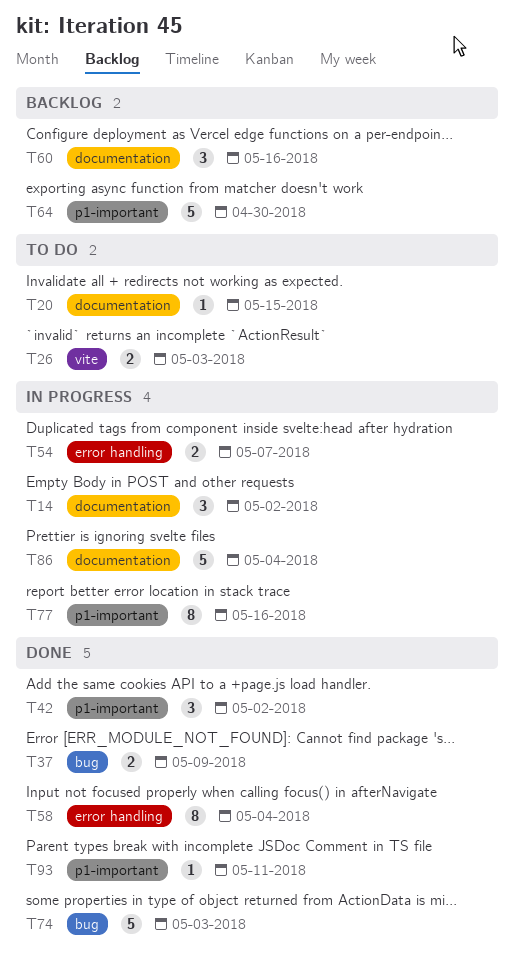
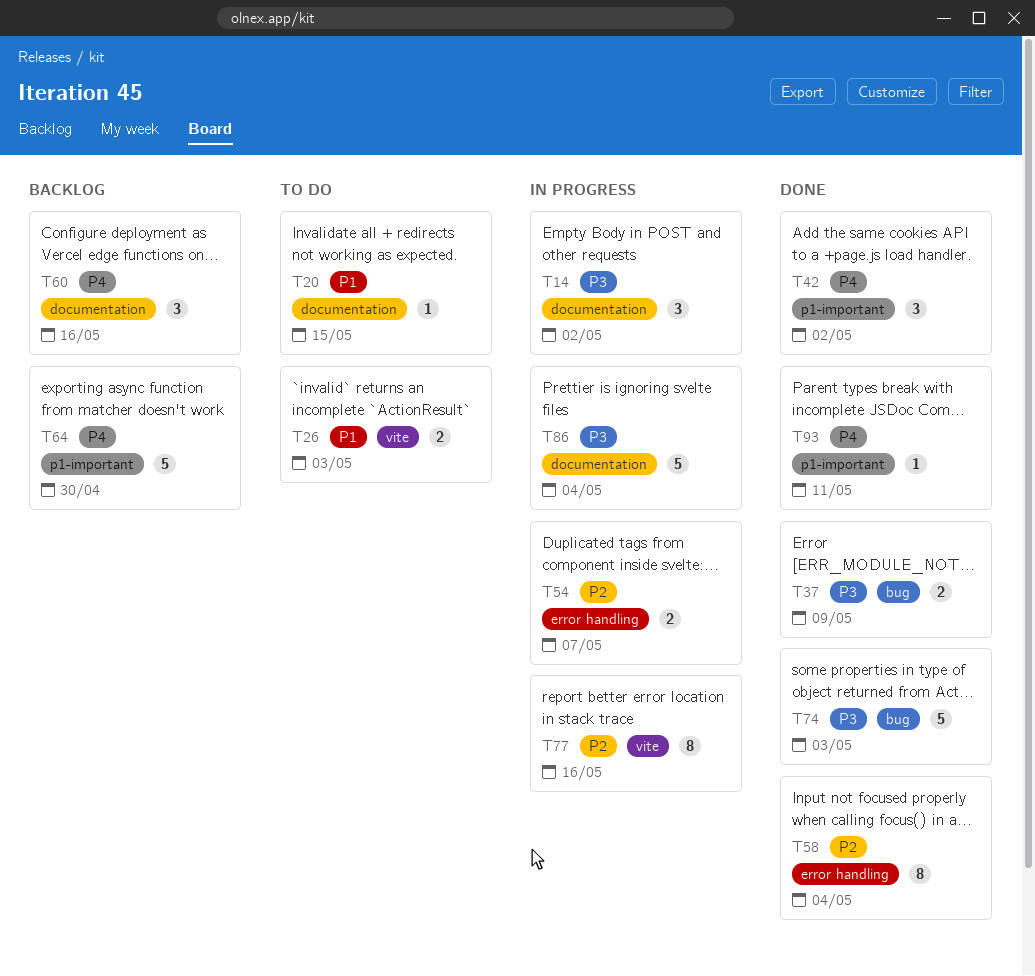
T77, label: p1-important -> vite

